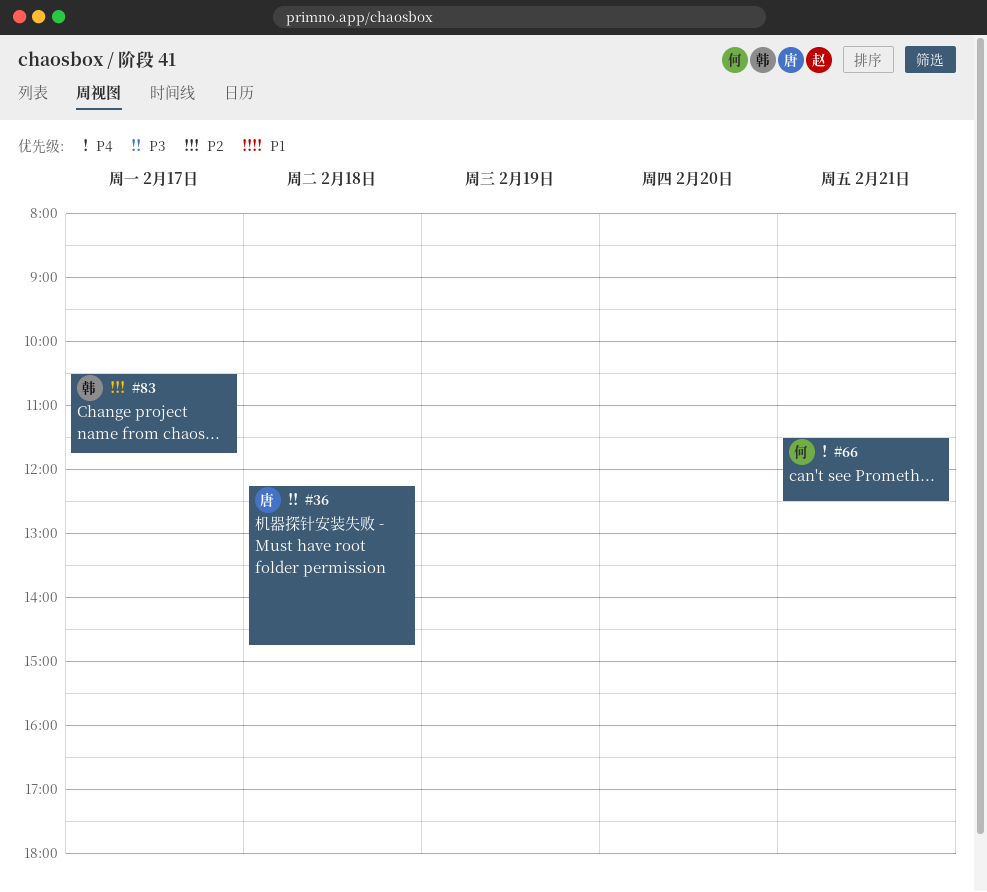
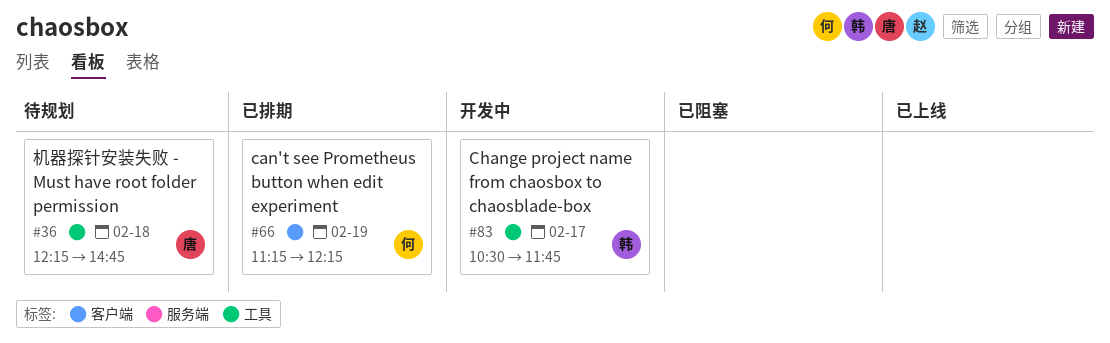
#66, day: Feb 21 -> Feb 19
#66, begins: 11:30 -> 11:15
#66, ends: 12:30 -> 12:15

